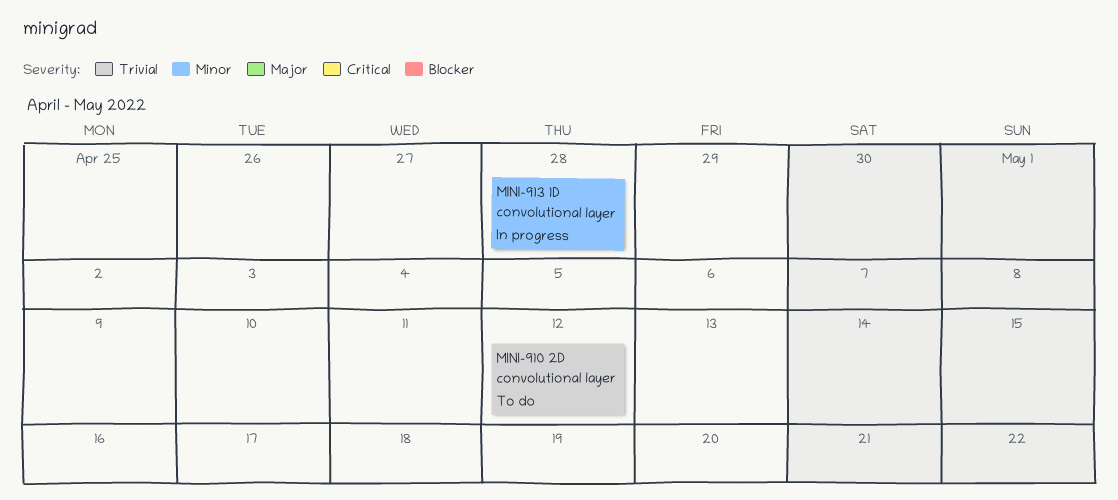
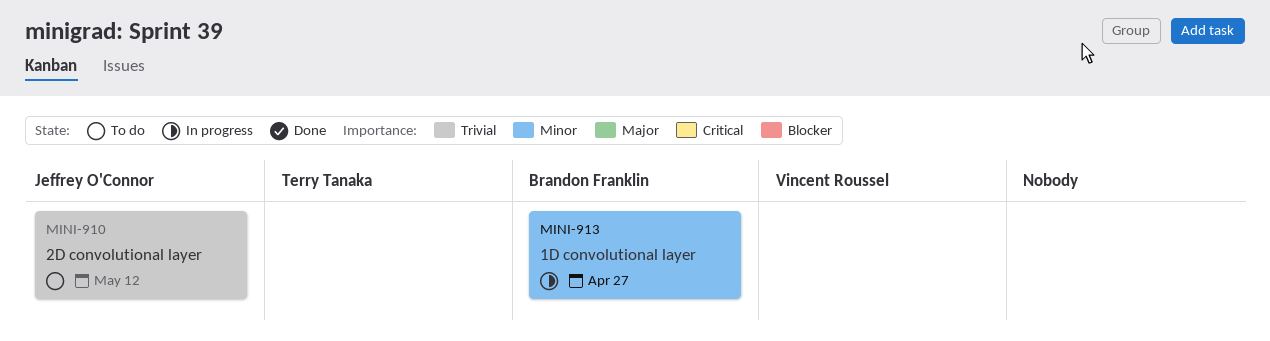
MINI-913, due: Apr 28 -> Apr 27

